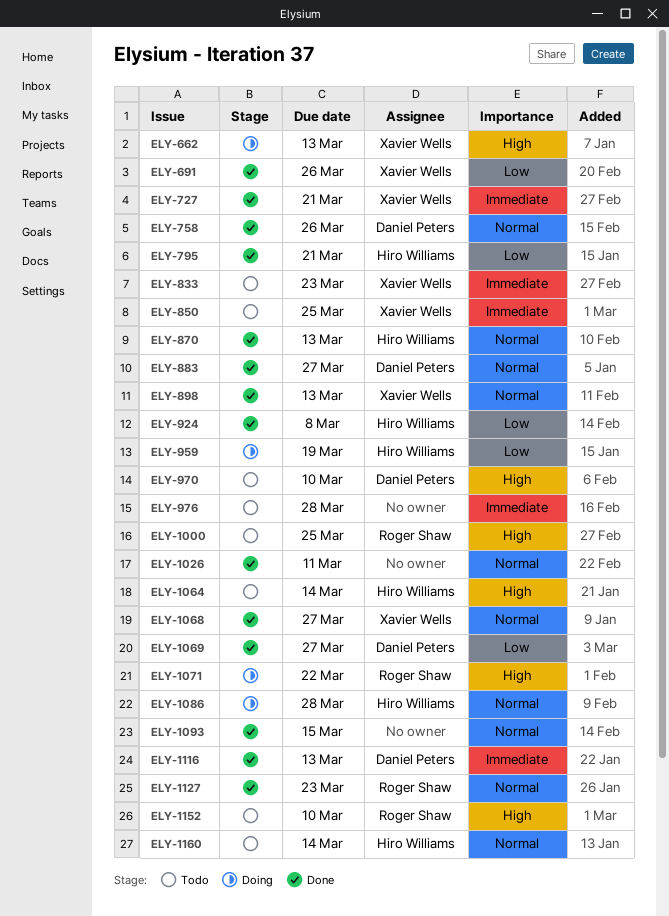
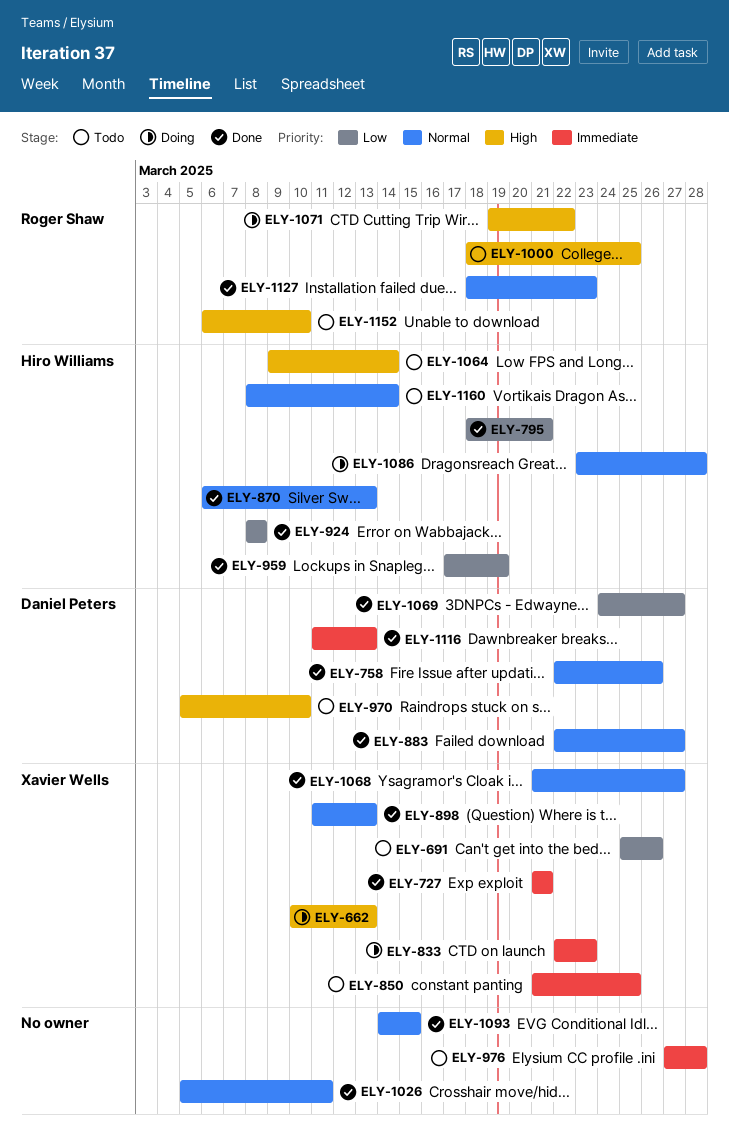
ELY-691, status: Done -> Todo
ELY-833, status: Todo -> Doing
ELY-959, status: Doing -> Done

